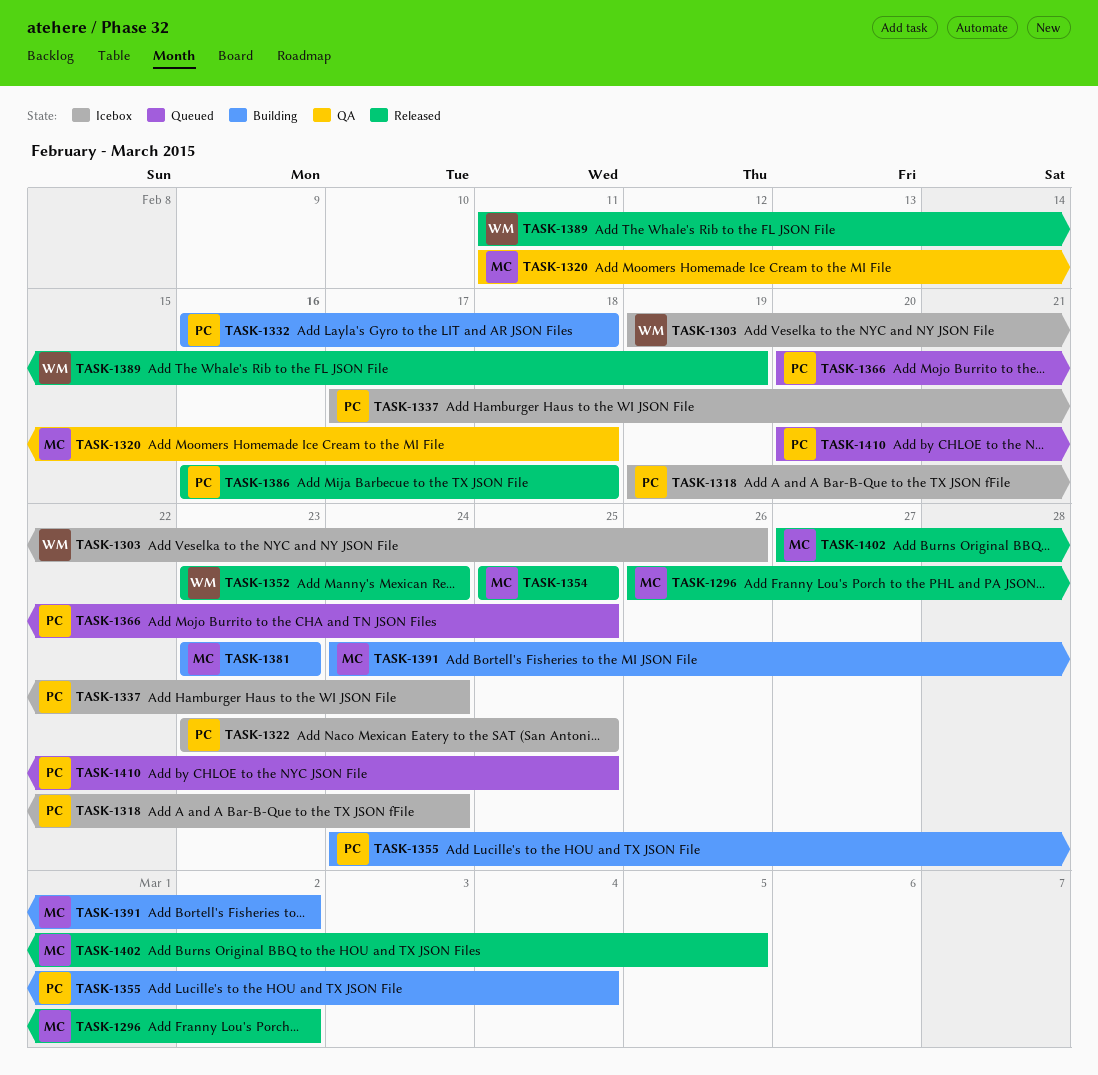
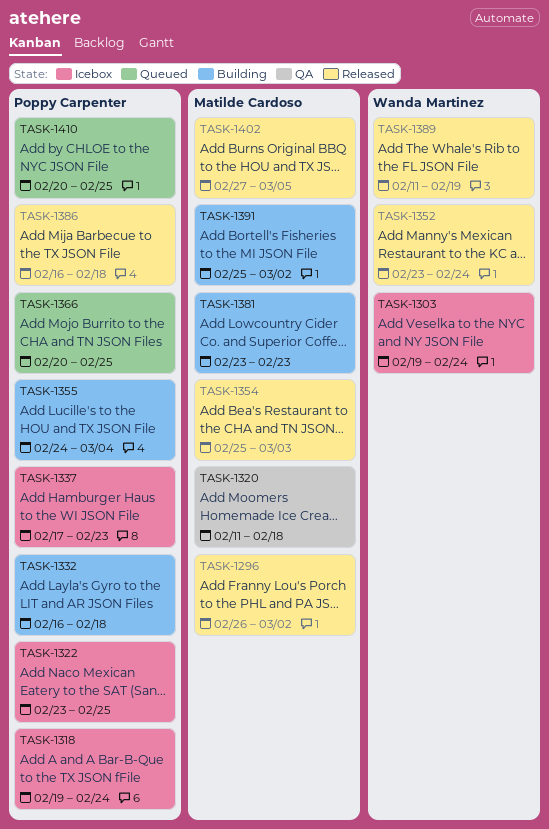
TASK-1303, due: Feb 26 -> Feb 24
TASK-1337, due: Feb 24 -> Feb 23
TASK-1354, due: Feb 25 -> Mar 3
TASK-1391, start: Feb 24 -> Feb 25

